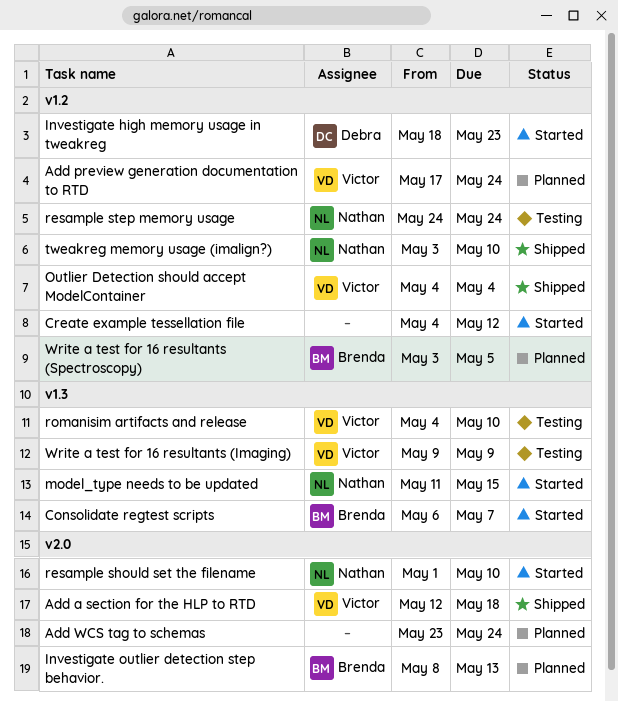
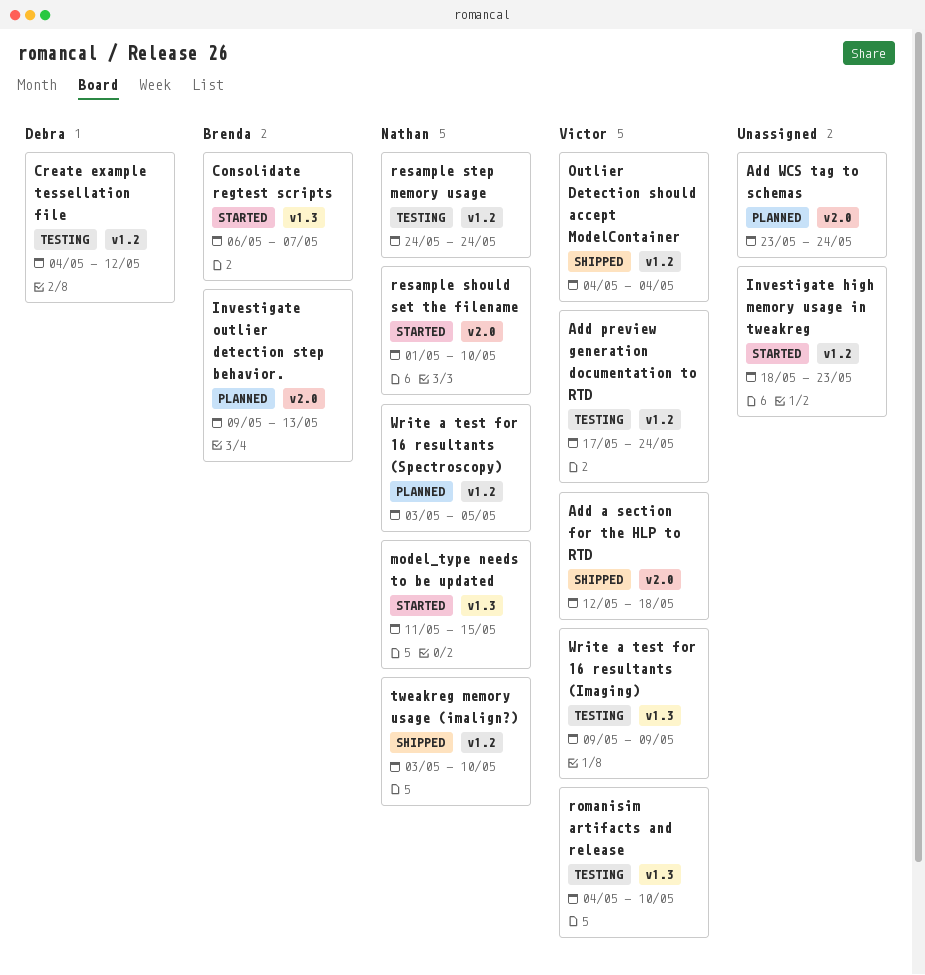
Add preview generation documentation to RTD, status: Planned -> Testing
Create example tessellation file, status: Started -> Testing
Create example tessellation file, owner: none -> Debra
Investigate high memory usage in tweakreg, owner: Debra -> none
Investigate outlier detection step behavior., start: May 8 -> May 9
Write a test for 16 resultants (Spectroscopy), owner: Brenda -> Nathan

